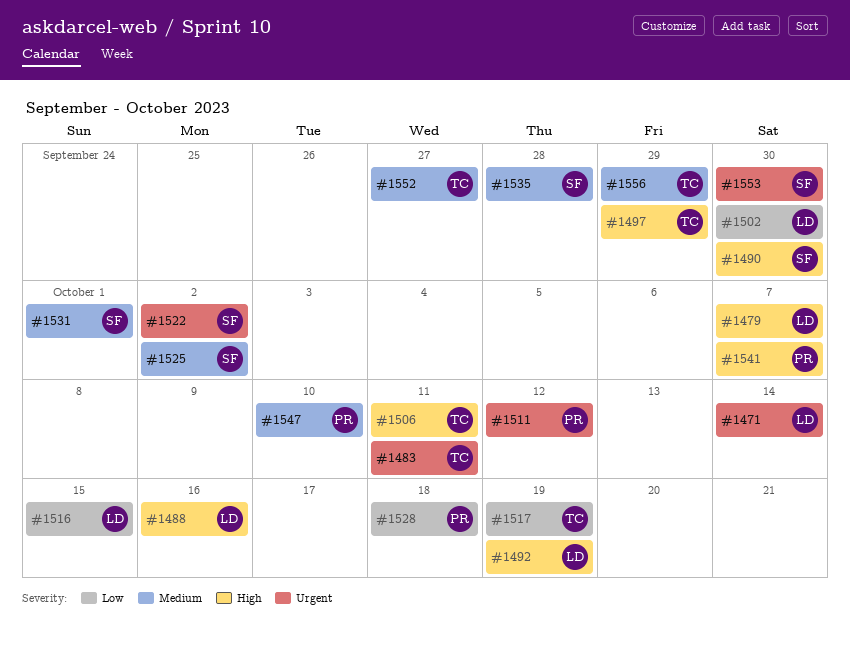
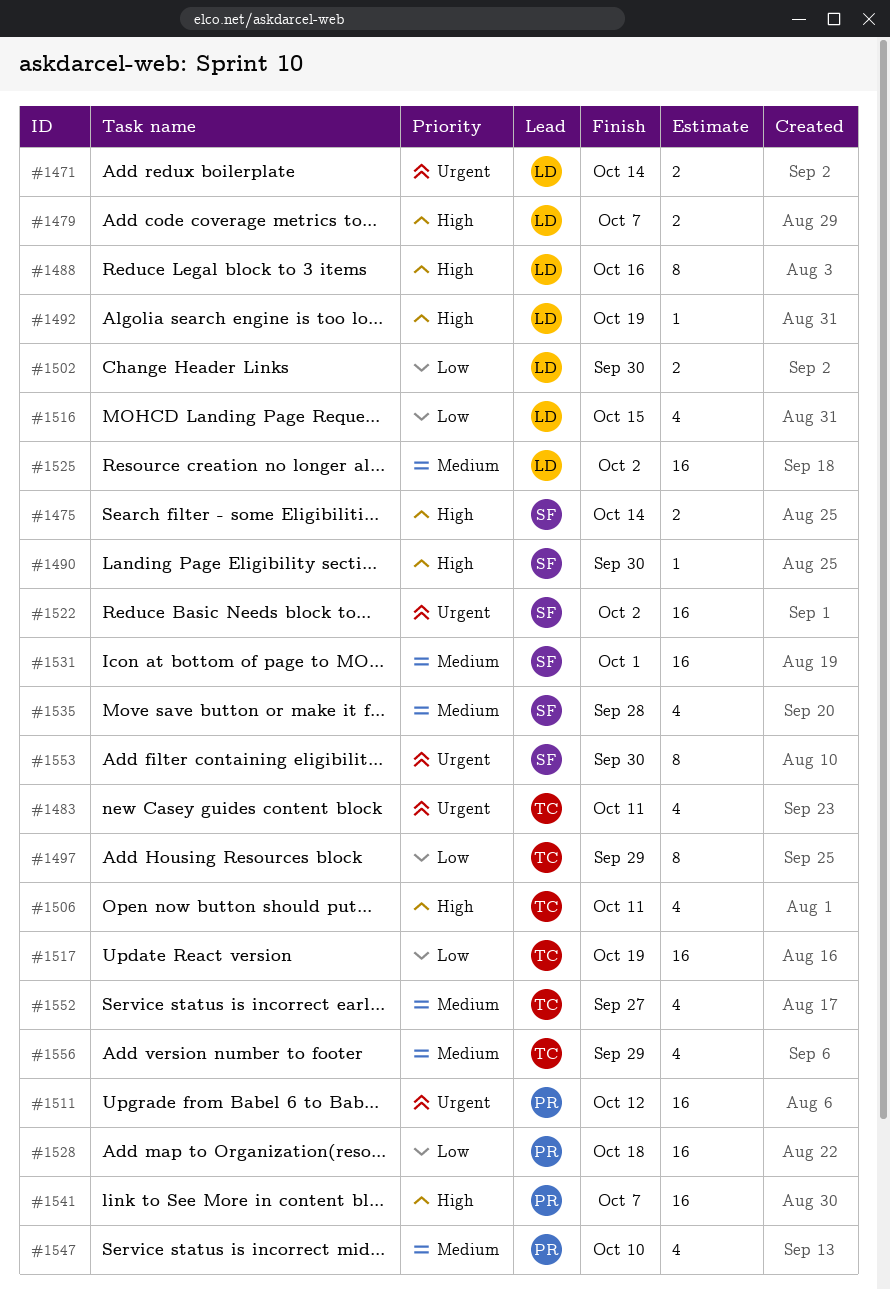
#1475: none -> present
#1497, priority: High -> Low
#1525, owner: SF -> LD

